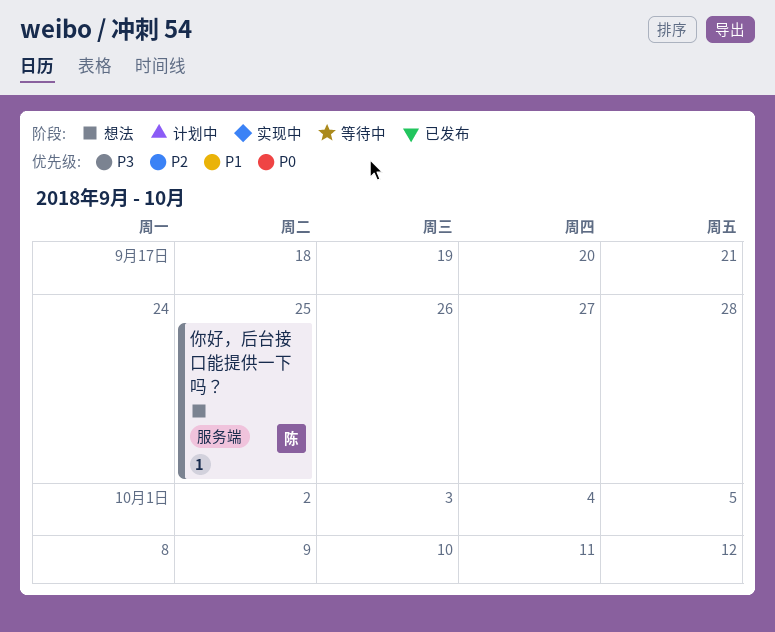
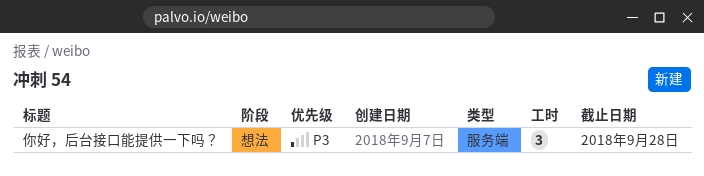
你好，后台接口能提供一下吗？, estimate: 1 -> 3
你好，后台接口能提供一下吗？, due: Sep 25 -> Sep 28

